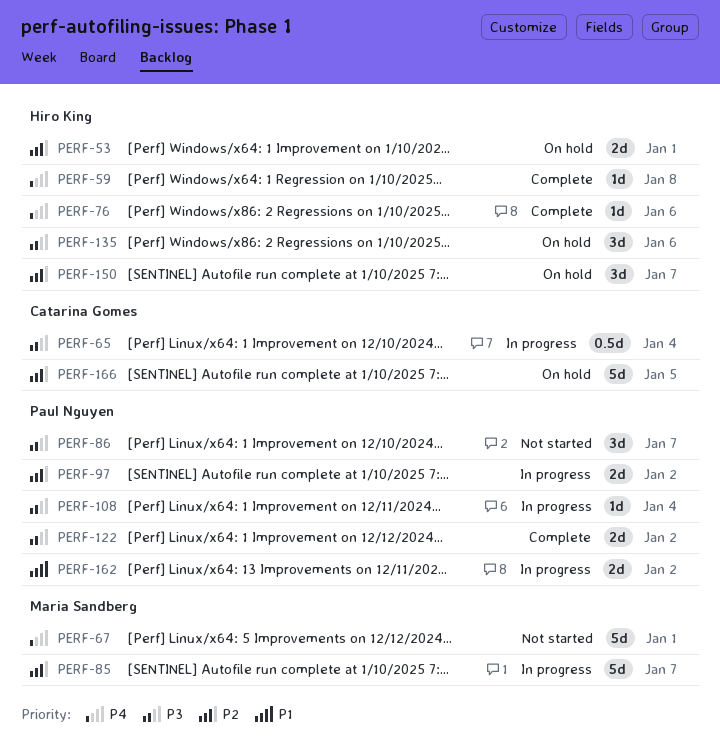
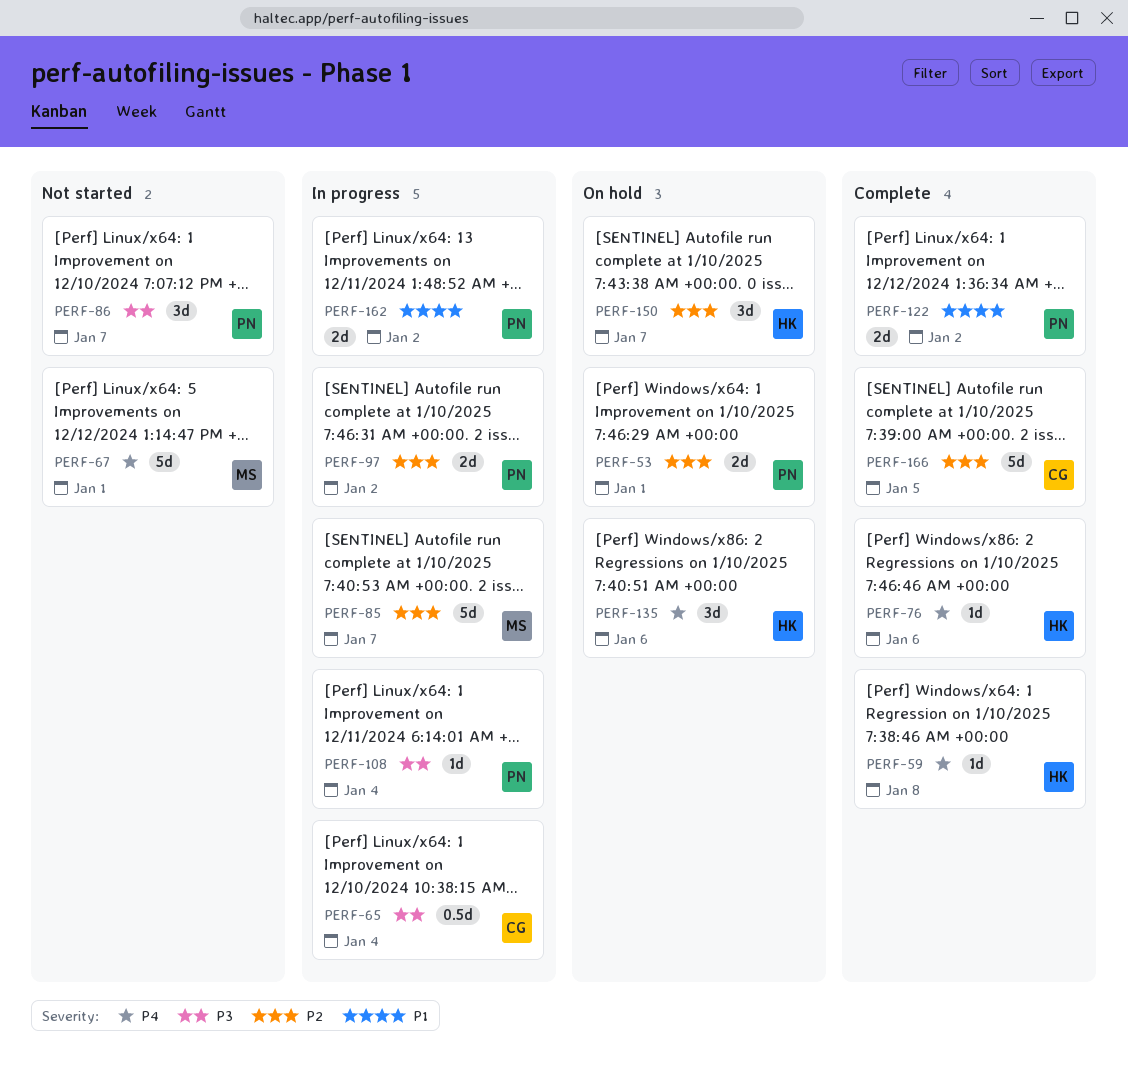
PERF-53, owner: Hiro King -> Paul Nguyen
PERF-122, priority: P3 -> P1
PERF-135, priority: P3 -> P4
PERF-166, status: On hold -> Complete

